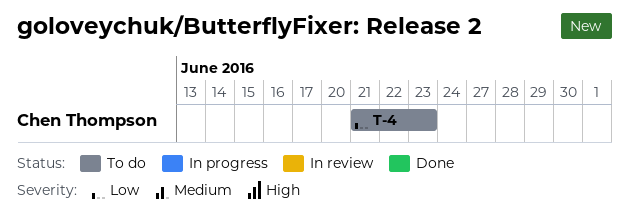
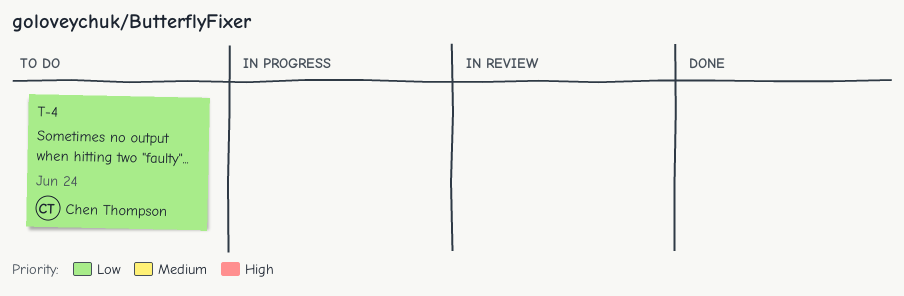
T-4, due: Jun 23 -> Jun 24

